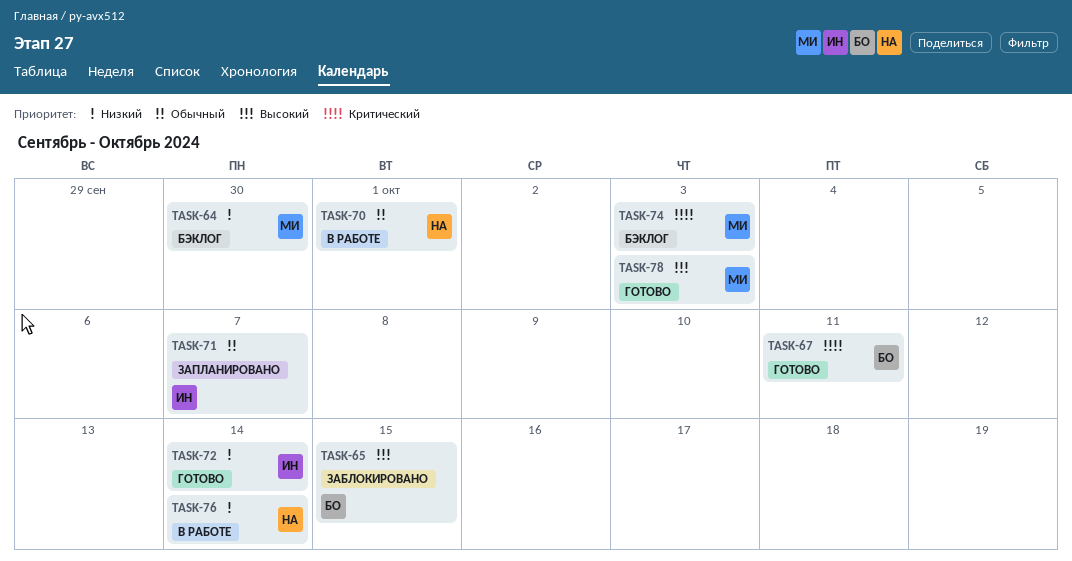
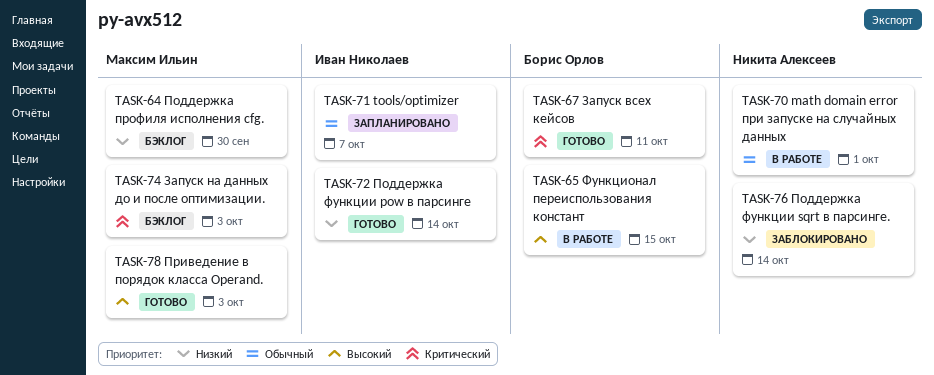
TASK-65, status: Заблокировано -> В работе
TASK-76, status: В работе -> Заблокировано

